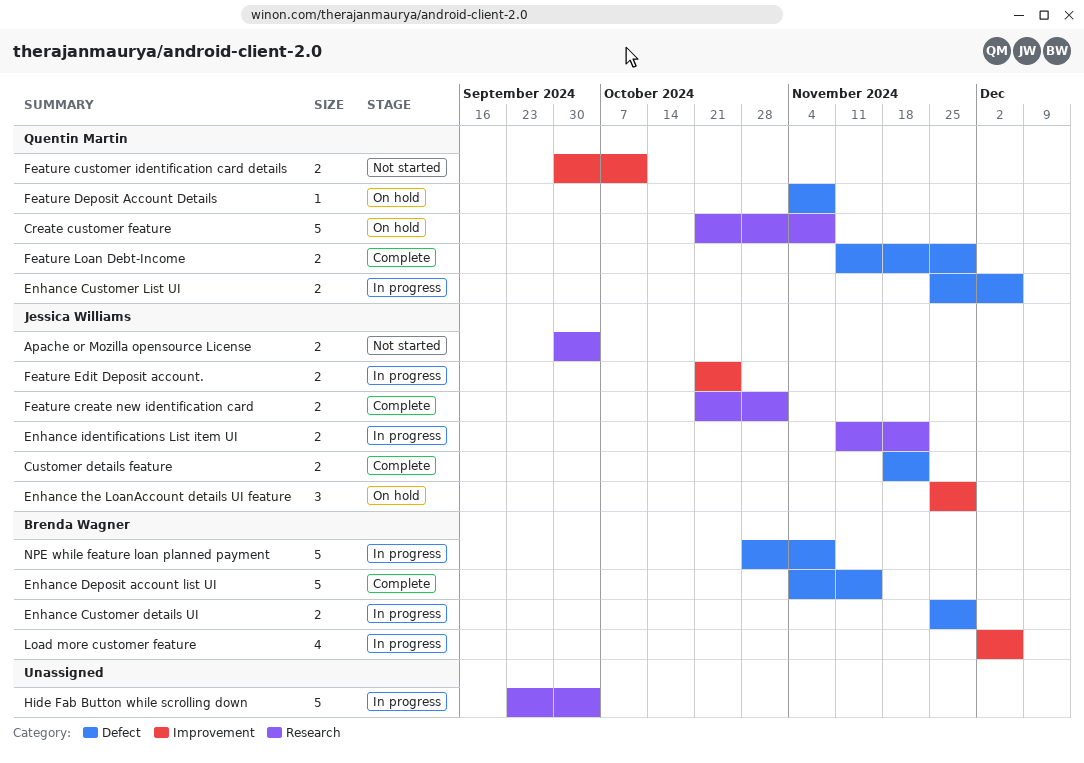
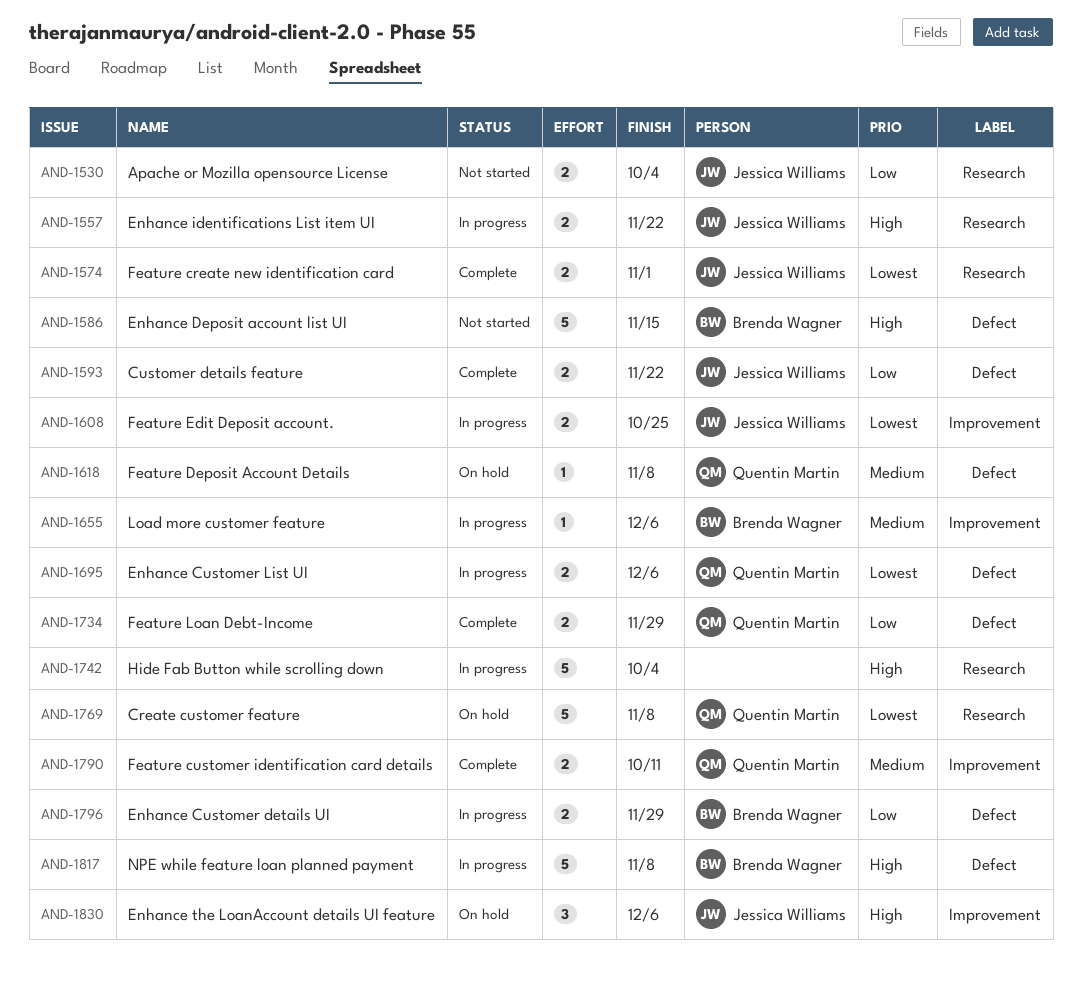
Enhance Deposit account list UI, status: Complete -> Not started
Enhance the LoanAccount details UI feature, due: Nov 29 -> Dec 6
Feature customer identification card details, status: Not started -> Complete
Load more customer feature, estimate: 4 -> 1

